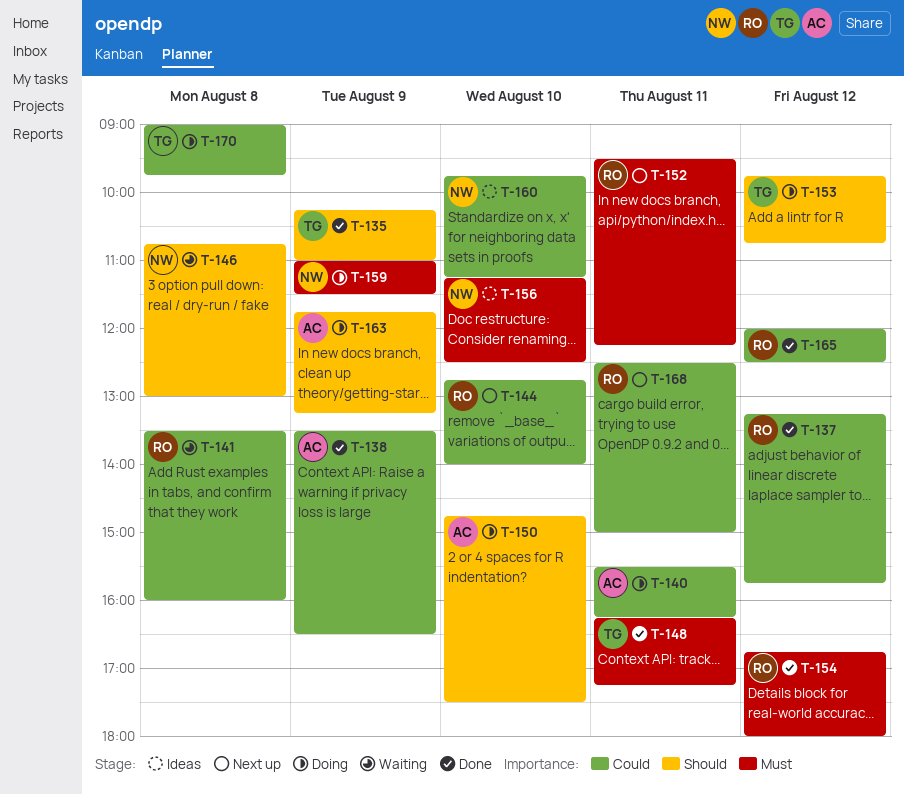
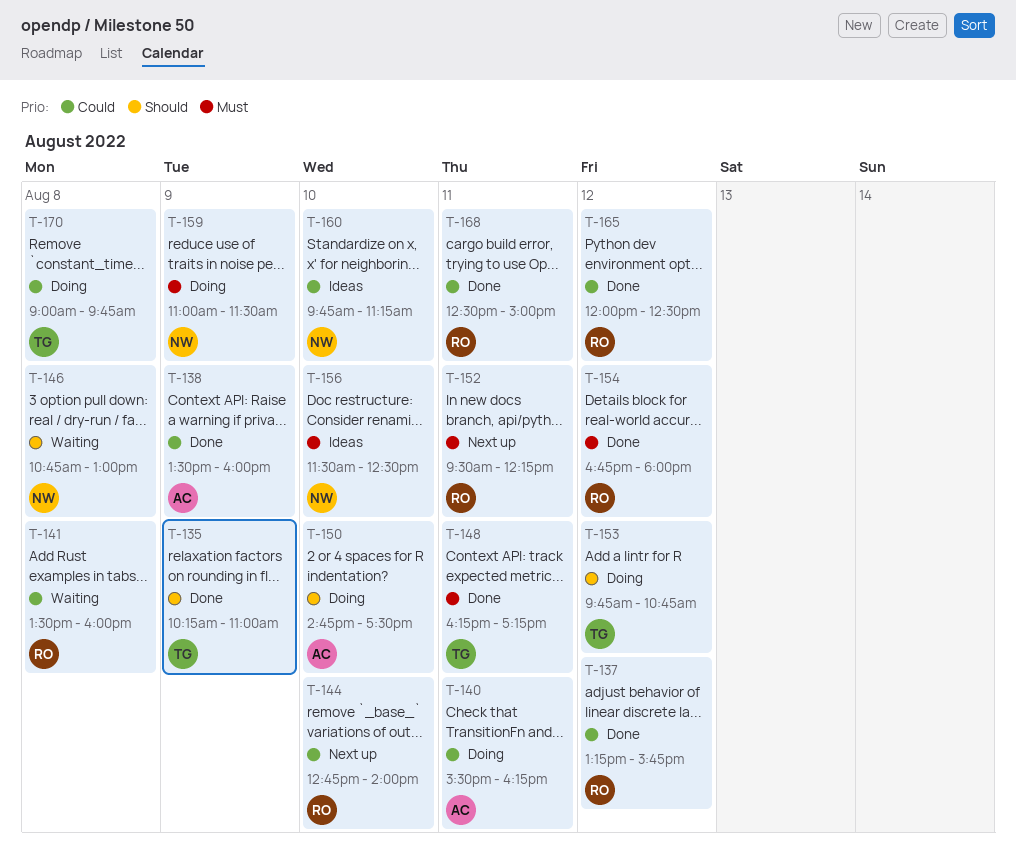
T-138, ends: 16:30 -> 16:00
T-156, begins: 11:15 -> 11:30
T-163: present -> none
T-168, status: Next up -> Done

